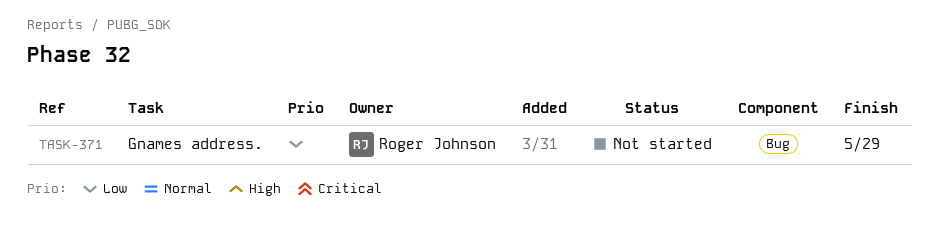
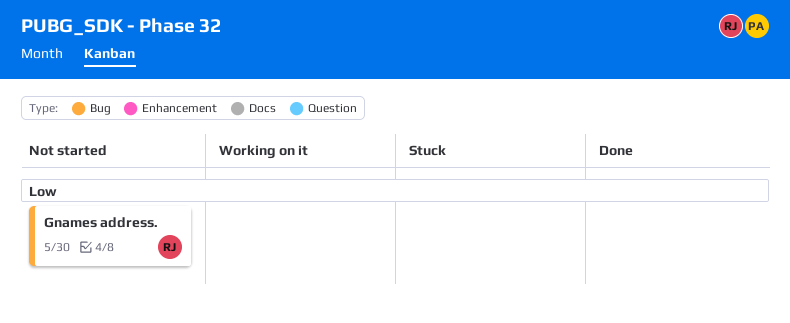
Gnames address., due: May 29 -> May 30

